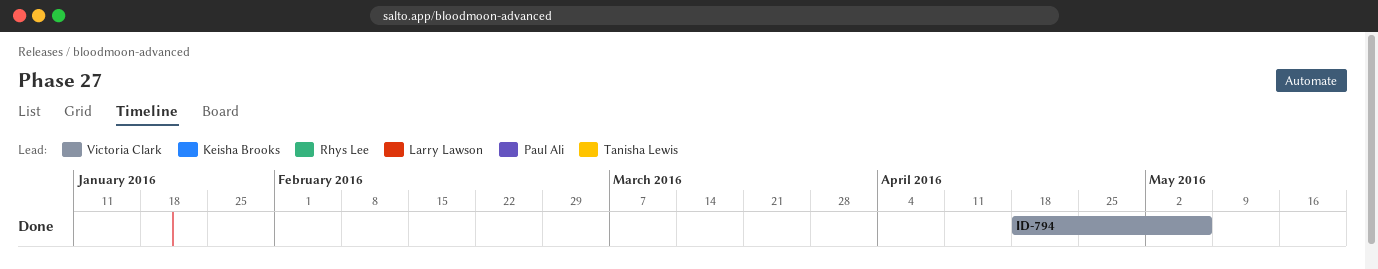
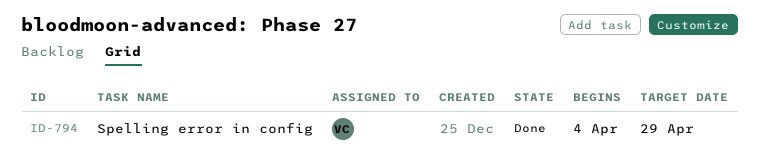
ID-794, start: Apr 18 -> Apr 4
ID-794, due: May 6 -> Apr 29

